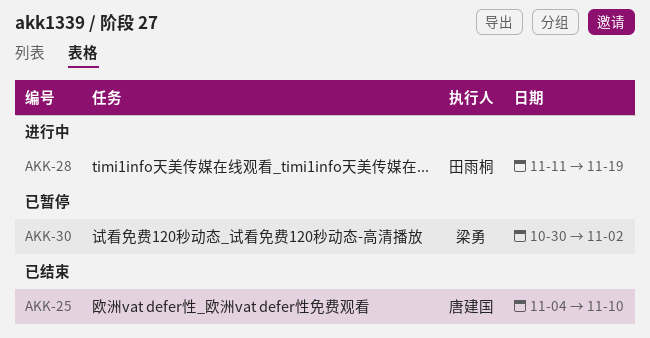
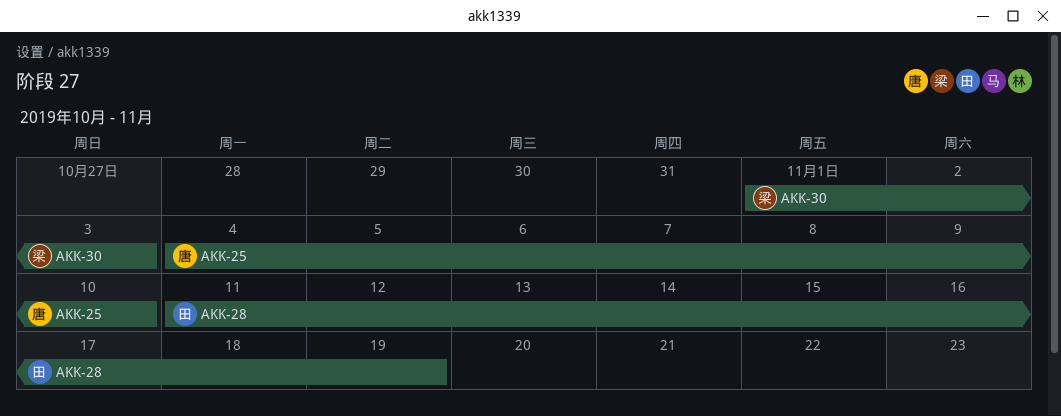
AKK-30, start: Oct 30 -> Nov 1
AKK-30, due: Nov 2 -> Nov 3

